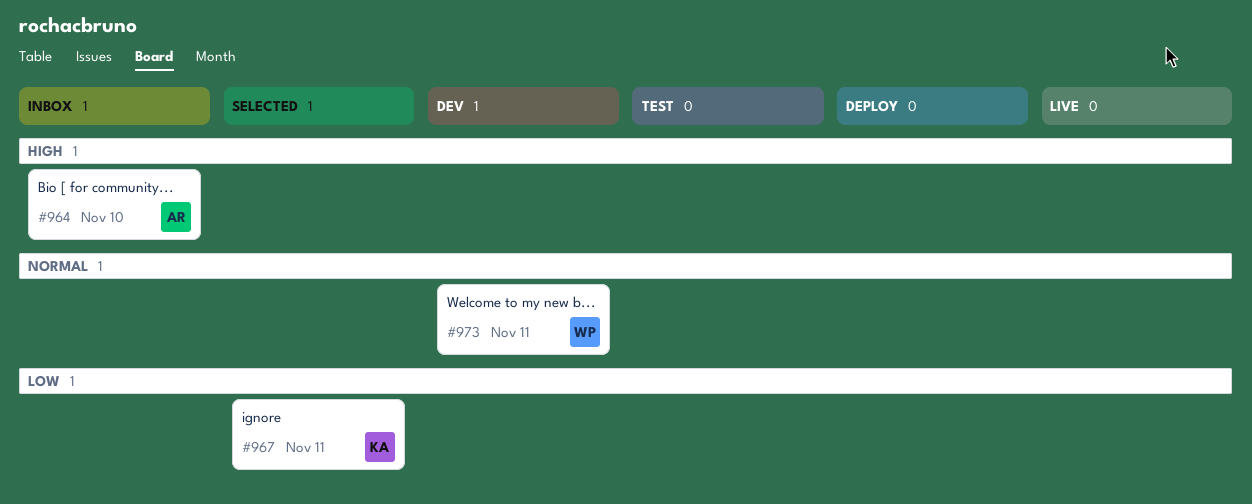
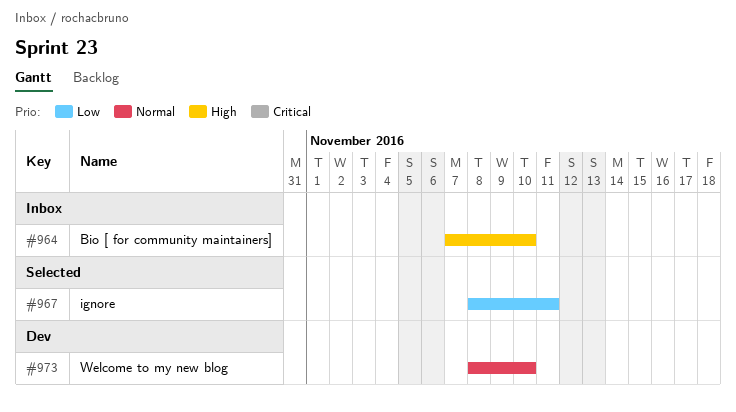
#973, due: Nov 11 -> Nov 10

